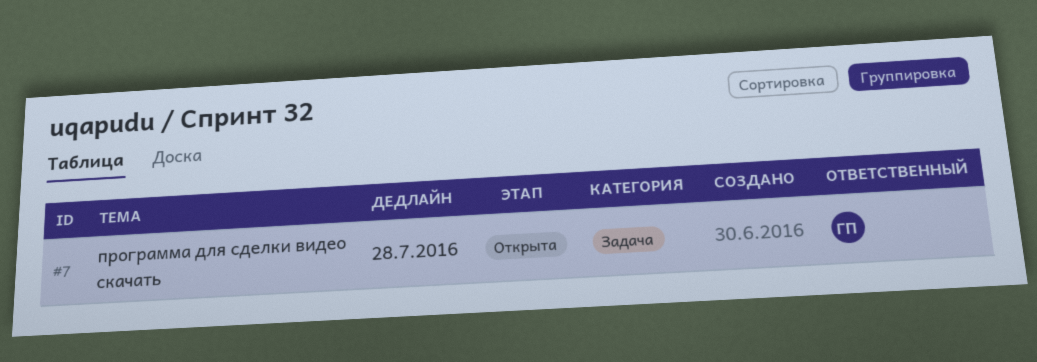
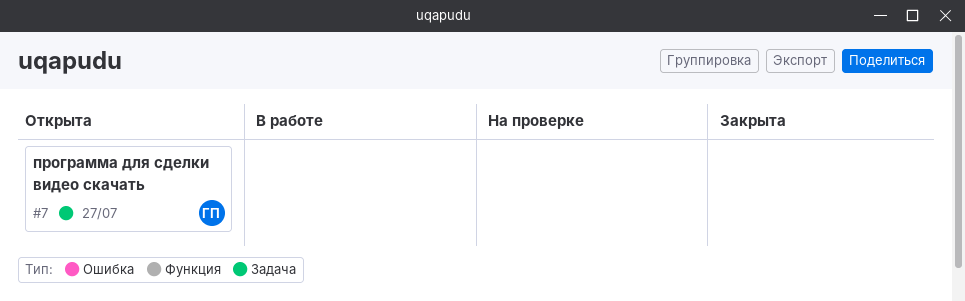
#7, due: Jul 28 -> Jul 27

